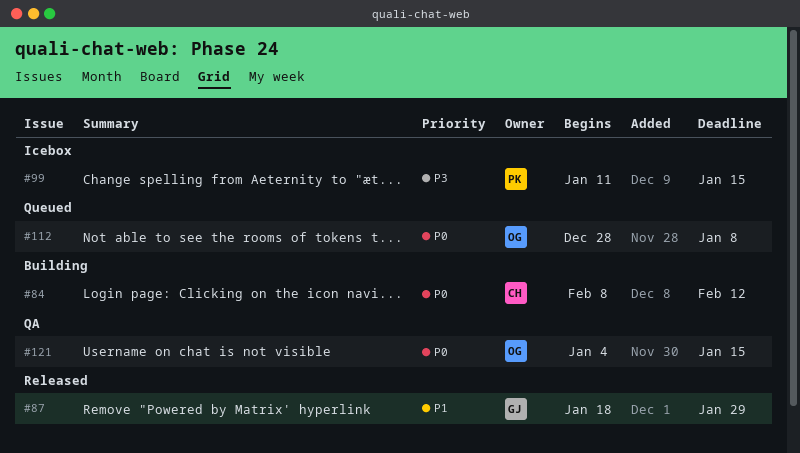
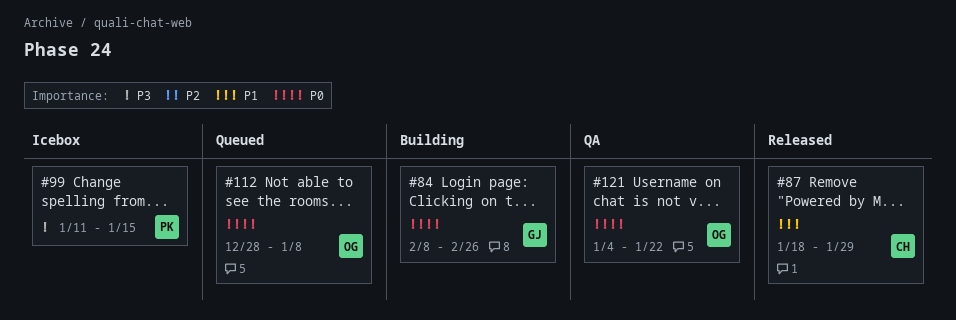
#84, owner: CH -> GJ
#84, due: Feb 12 -> Feb 26
#87, owner: GJ -> CH
#121, due: Jan 15 -> Jan 22

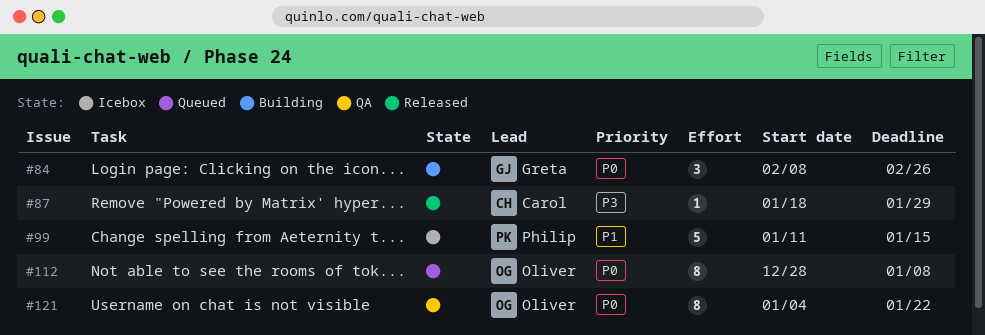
#87, priority: P1 -> P3
#99, priority: P3 -> P1

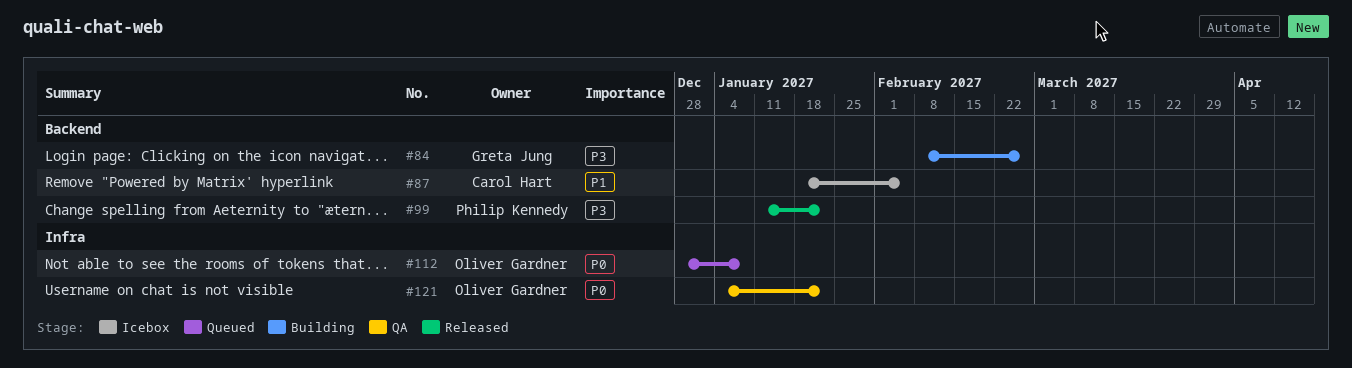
#84, priority: P0 -> P3
#87, status: Released -> Icebox
#87, priority: P3 -> P1
#87, due: Jan 29 -> Feb 5
#99, status: Icebox -> Released
#99, priority: P1 -> P3
#99, due: Jan 15 -> Jan 22

